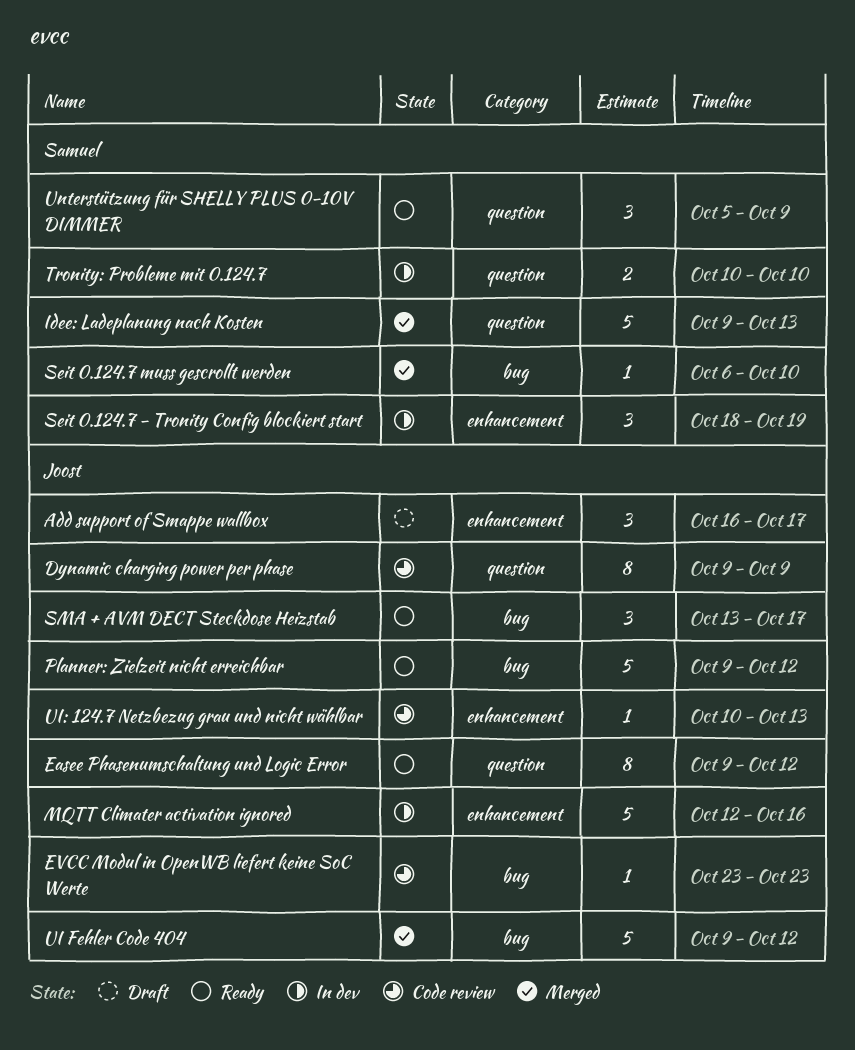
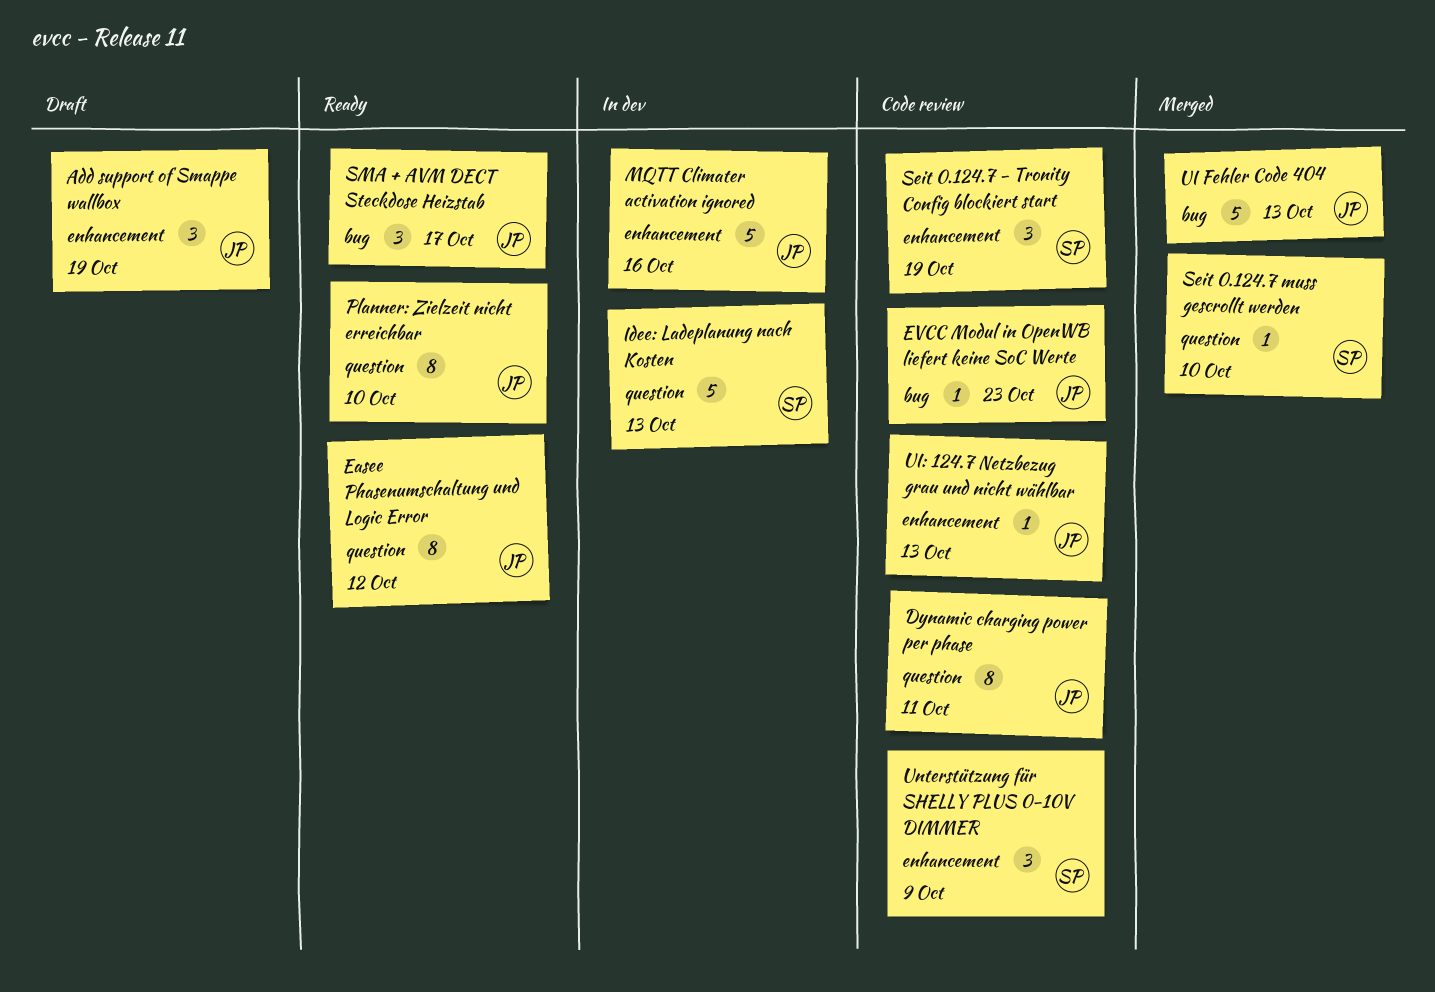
Add support of Smappe wallbox, due: Oct 17 -> Oct 19
Dynamic charging power per phase, due: Oct 9 -> Oct 11
Idee: Ladeplanung nach Kosten, status: Merged -> In dev
Planner: Zielzeit nicht erreichbar, label: bug -> question
Planner: Zielzeit nicht erreichbar, estimate: 5 -> 8
Planner: Zielzeit nicht erreichbar, due: Oct 12 -> Oct 10
Seit 0.124.7 - Tronity Config blockiert start, status: In dev -> Code review
Seit 0.124.7 muss gescrollt werden, label: bug -> question
Tronity: Probleme mit 0.124.7: present -> none
UI Fehler Code 404, due: Oct 12 -> Oct 13
Unterstützung für SHELLY PLUS 0-10V DIMMER, status: Ready -> Code review
Unterstützung für SHELLY PLUS 0-10V DIMMER, label: question -> enhancement

